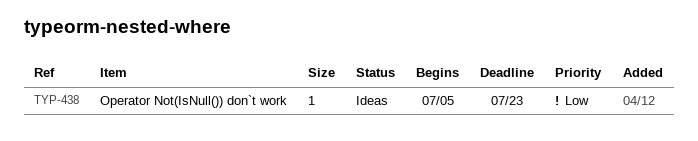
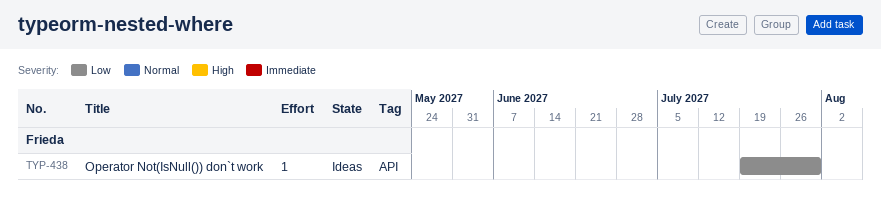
TYP-438, start: Jul 5 -> Jul 19
TYP-438, due: Jul 23 -> Jul 30

